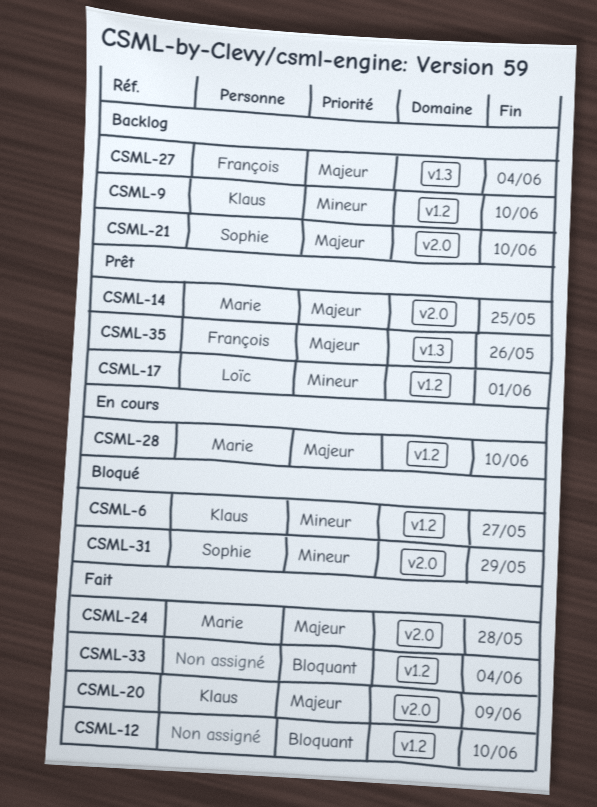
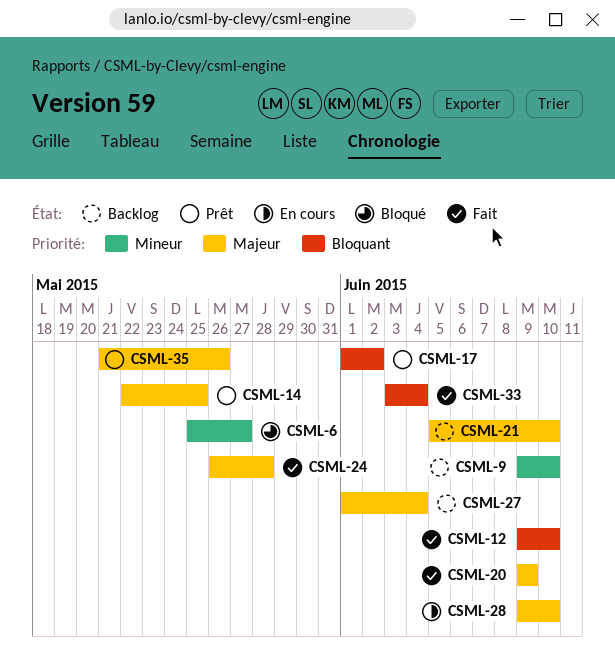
CSML-17, priority: Mineur -> Bloquant
CSML-17, due: Jun 1 -> Jun 2
CSML-31: present -> none

